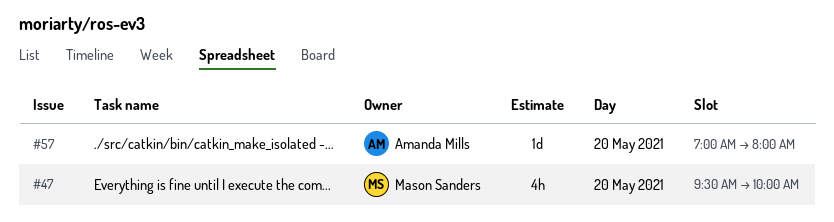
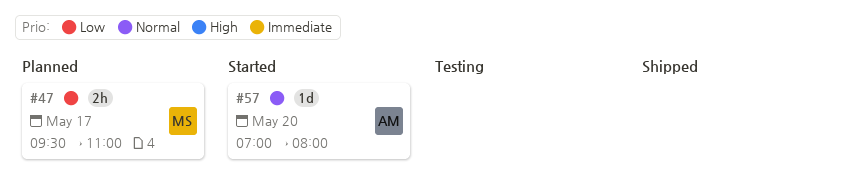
#47, estimate: 4h -> 2h
#47, day: May 20 -> May 17
#47, ends: 10:00 -> 11:00

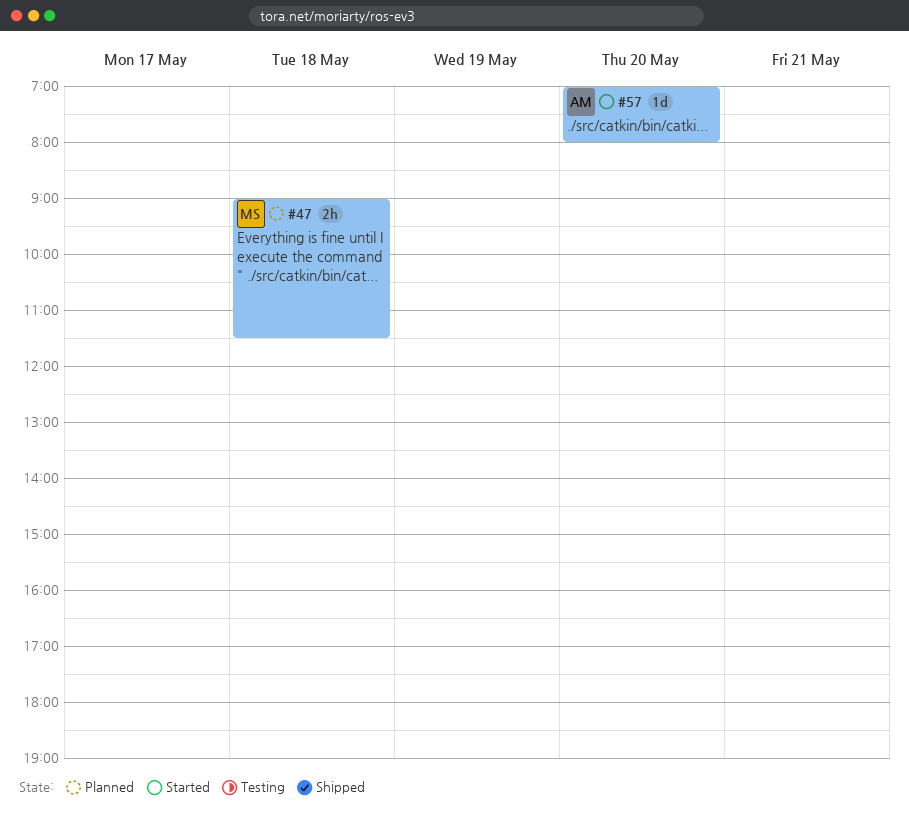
#47, day: May 17 -> May 18
#47, begins: 09:30 -> 09:00
#47, ends: 11:00 -> 11:30

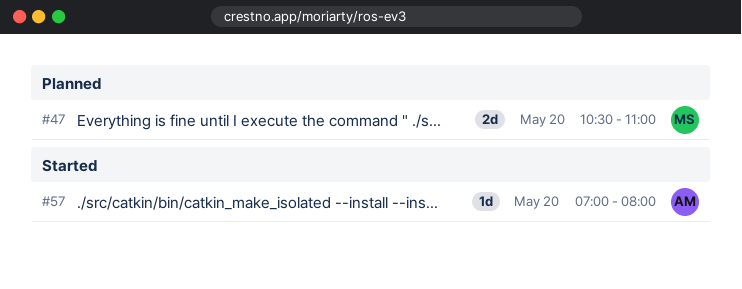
#47, estimate: 2h -> 2d
#47, day: May 18 -> May 20
#47, begins: 09:00 -> 10:30
#47, ends: 11:30 -> 11:00

